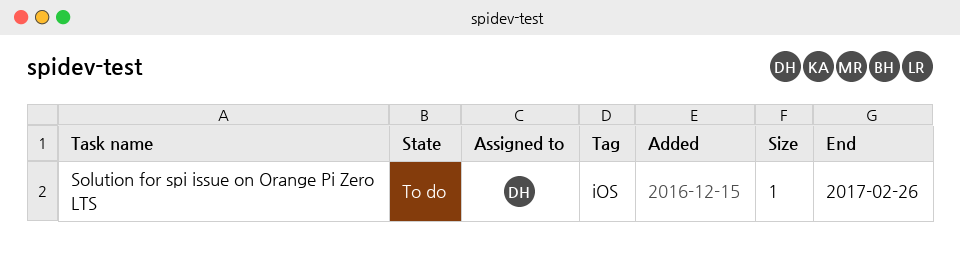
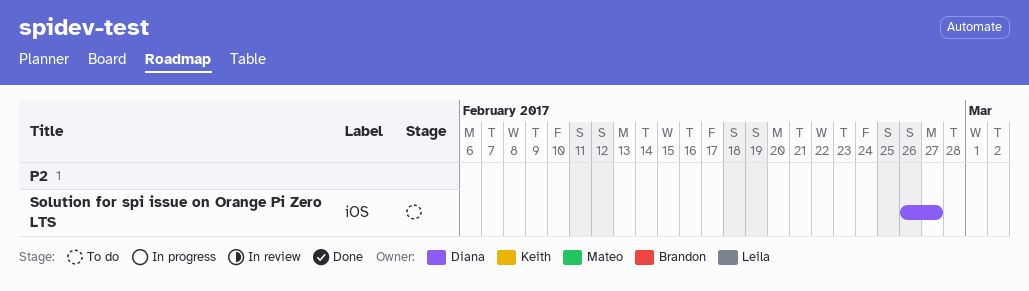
Solution for spi issue on Orange Pi Zero LTS, due: Feb 26 -> Feb 27

